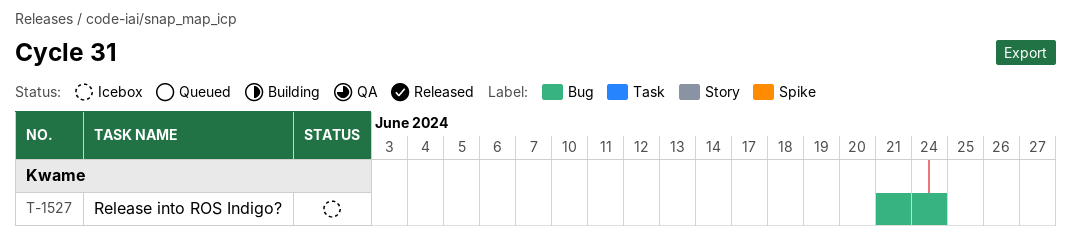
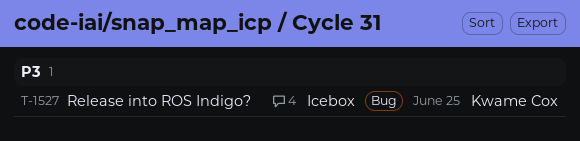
T-1527, due: Jun 24 -> Jun 25

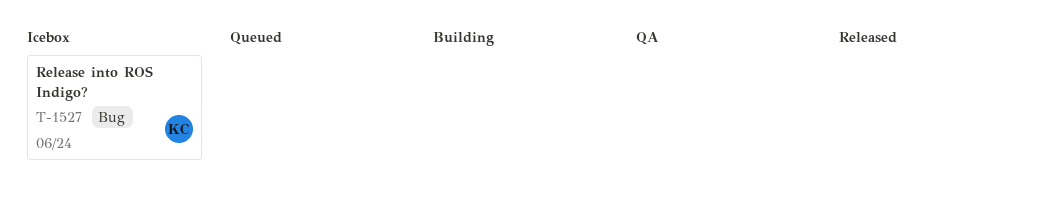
T-1527, due: Jun 25 -> Jun 24

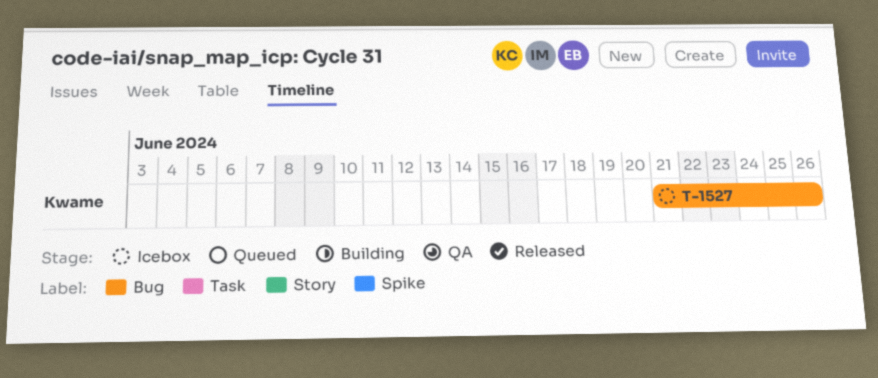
T-1527, due: Jun 24 -> Jun 26

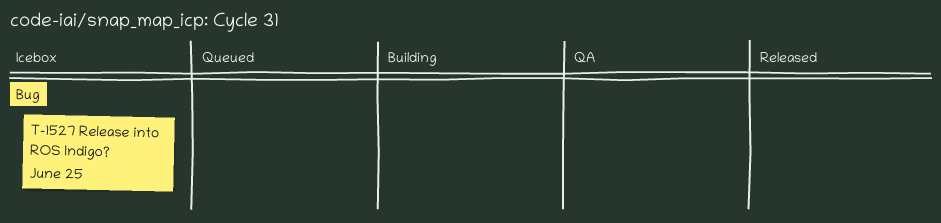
T-1527, due: Jun 26 -> Jun 25

